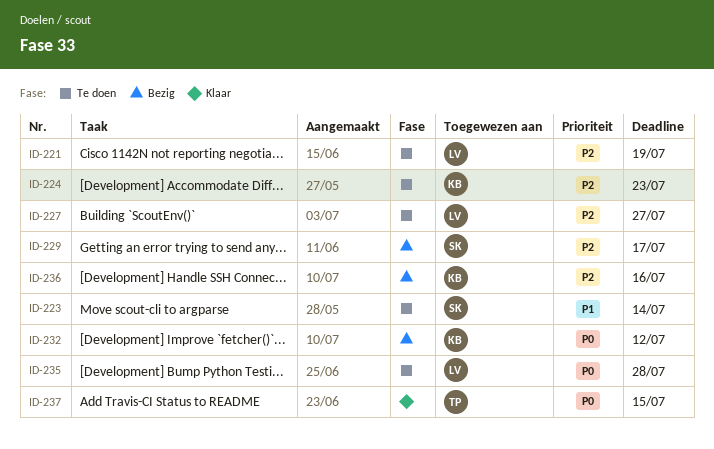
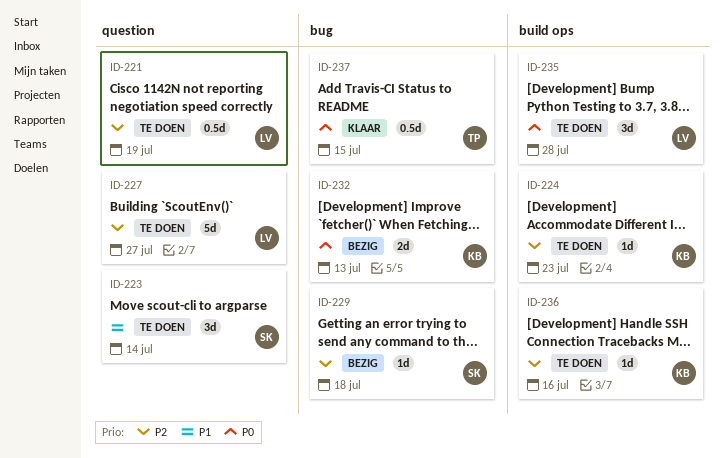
ID-229, due: Jul 17 -> Jul 18
ID-232, due: Jul 12 -> Jul 13
ID-236, status: Bezig -> Te doen

